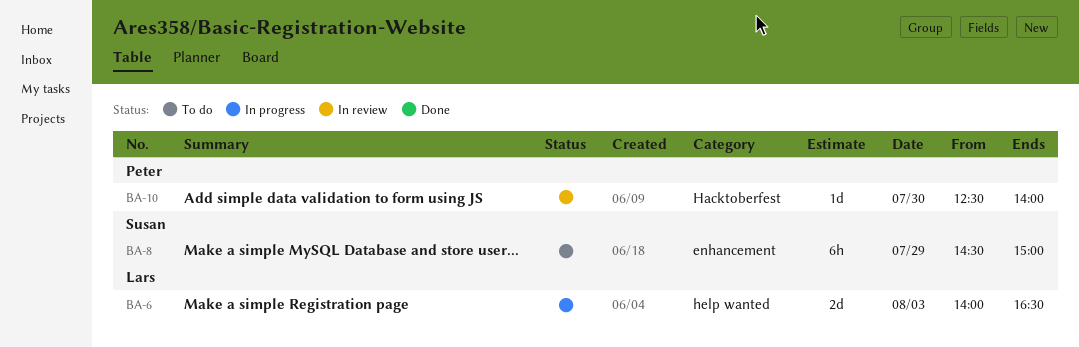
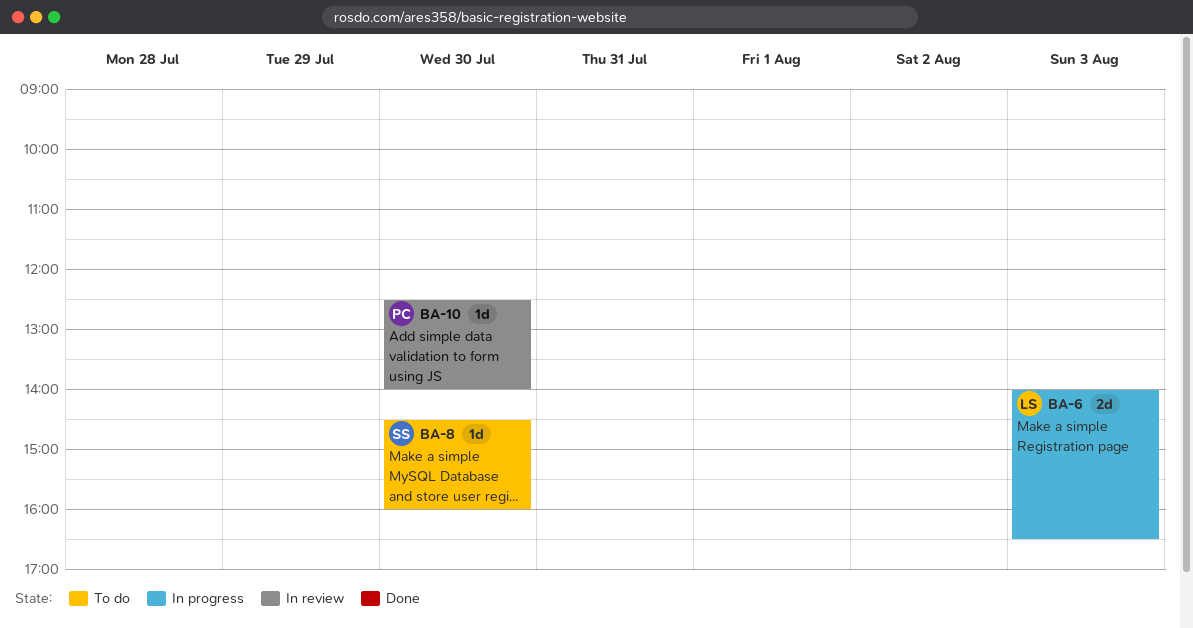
BA-8, estimate: 6h -> 1d
BA-8, day: Jul 29 -> Jul 30
BA-8, ends: 15:00 -> 16:00

